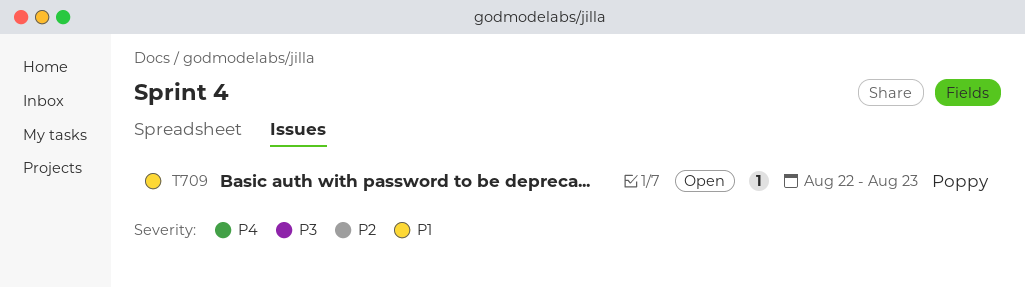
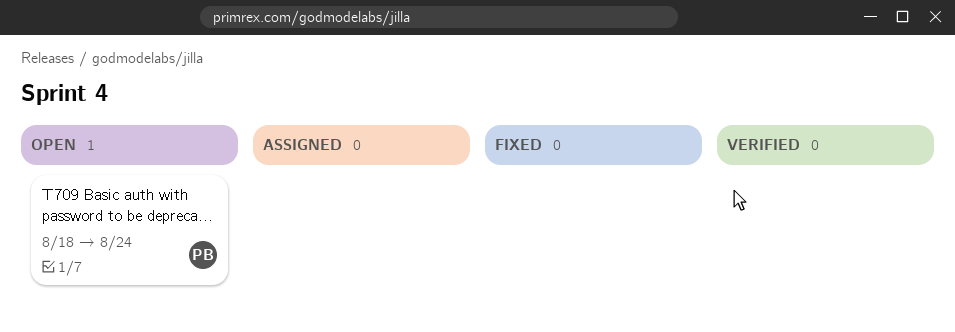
T709, start: Aug 22 -> Aug 18
T709, due: Aug 23 -> Aug 24

